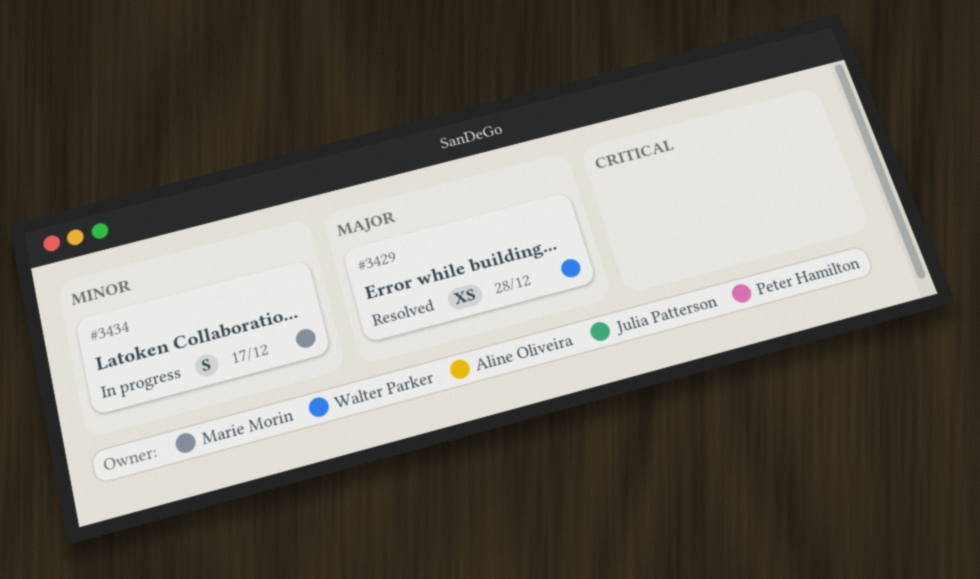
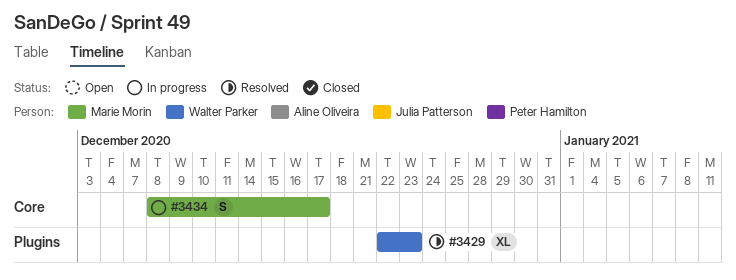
#3429, estimate: XS -> XL
#3429, due: Dec 28 -> Dec 23

